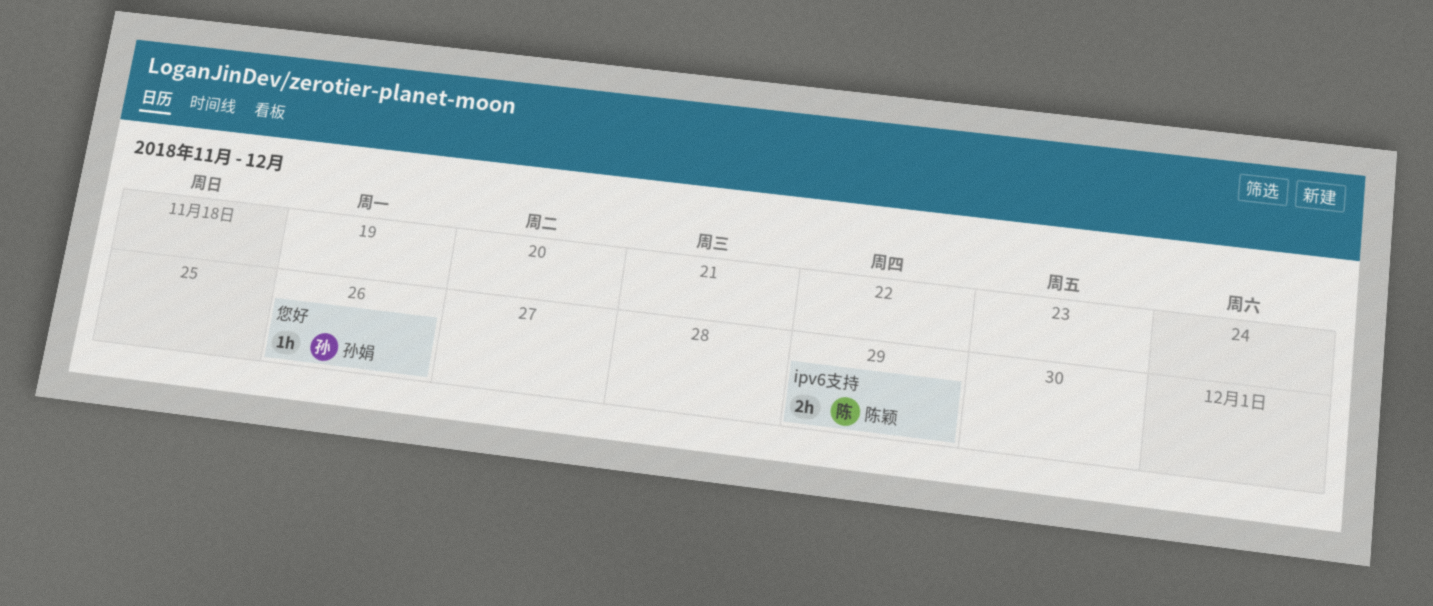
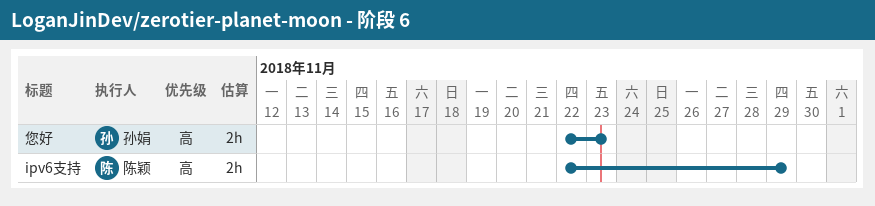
您好, estimate: 1h -> 2h
您好, due: Nov 26 -> Nov 23

